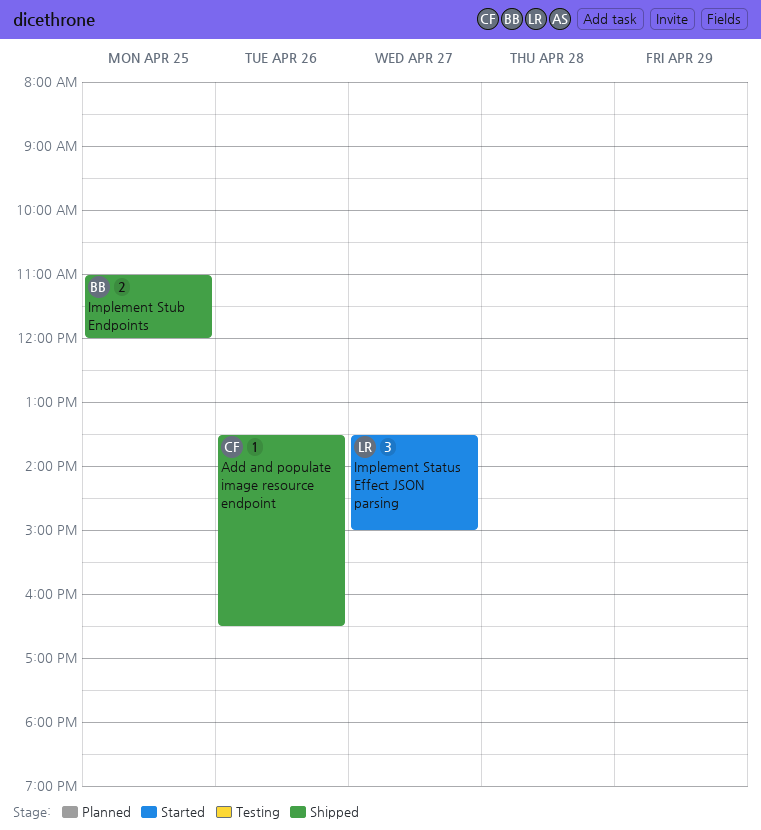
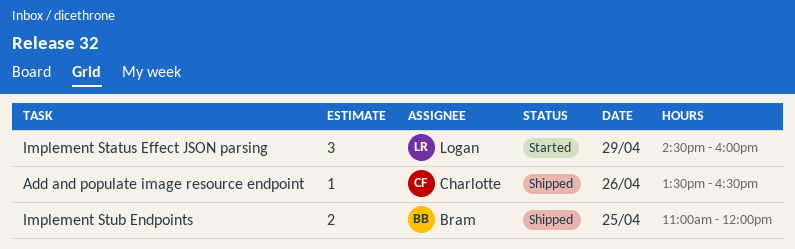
Implement Status Effect JSON parsing, day: Apr 27 -> Apr 29
Implement Status Effect JSON parsing, begins: 13:30 -> 14:30
Implement Status Effect JSON parsing, ends: 15:00 -> 16:00

